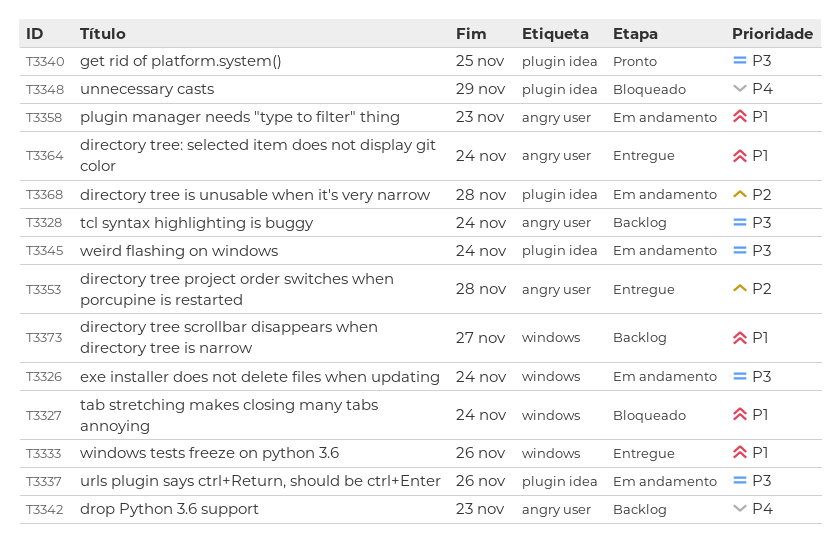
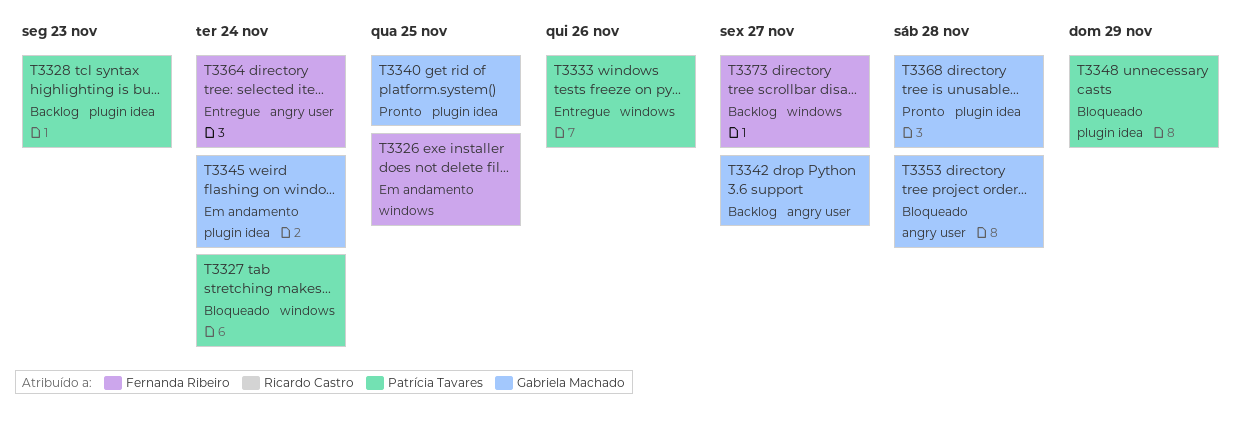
T3326, due: Nov 24 -> Nov 25
T3328, label: angry user -> plugin idea
T3328, due: Nov 24 -> Nov 23
T3337: present -> none
T3342, due: Nov 23 -> Nov 27
T3353, status: Entregue -> Bloqueado
T3358: present -> none
T3368, status: Em andamento -> Pronto

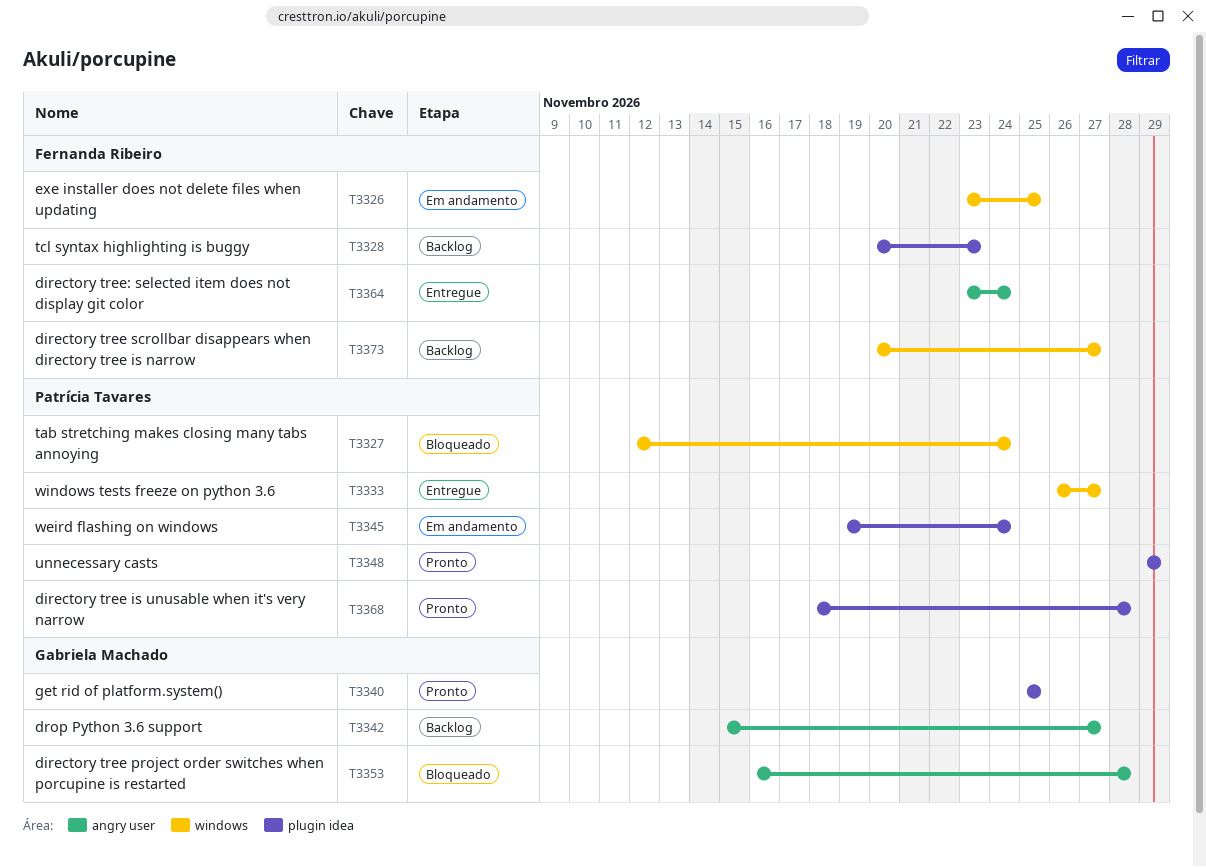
T3328, owner: Patrícia Tavares -> Fernanda Ribeiro
T3333, due: Nov 26 -> Nov 27
T3345, owner: Gabriela Machado -> Patrícia Tavares
T3348, status: Bloqueado -> Pronto
T3368, owner: Gabriela Machado -> Patrícia Tavares

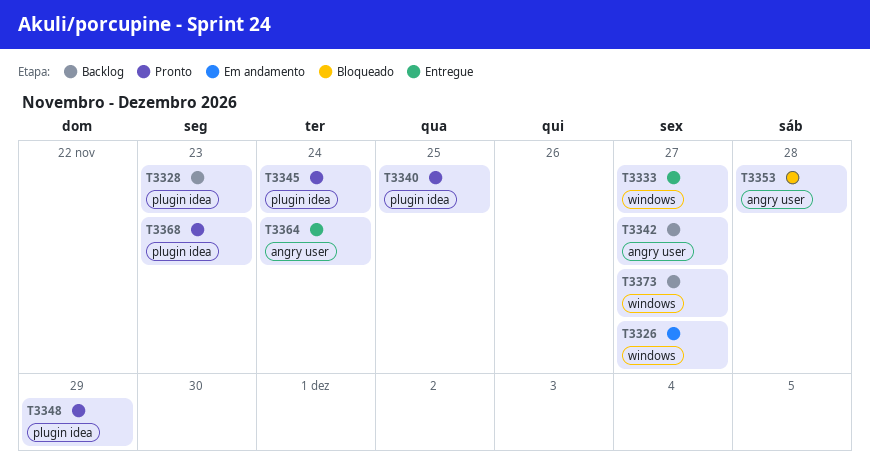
T3326, due: Nov 25 -> Nov 27
T3327: present -> none
T3345, status: Em andamento -> Pronto
T3368, due: Nov 28 -> Nov 23

